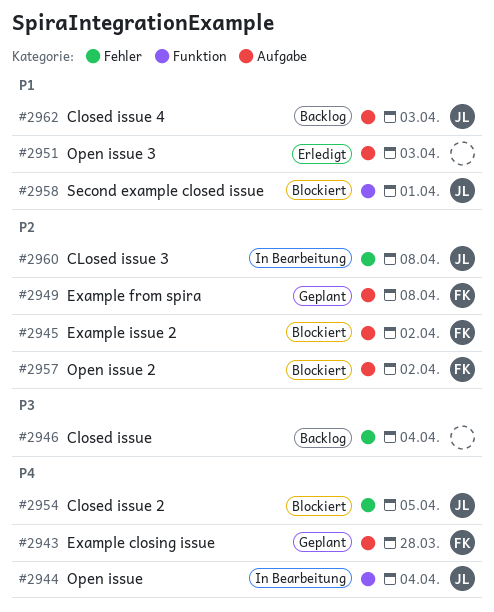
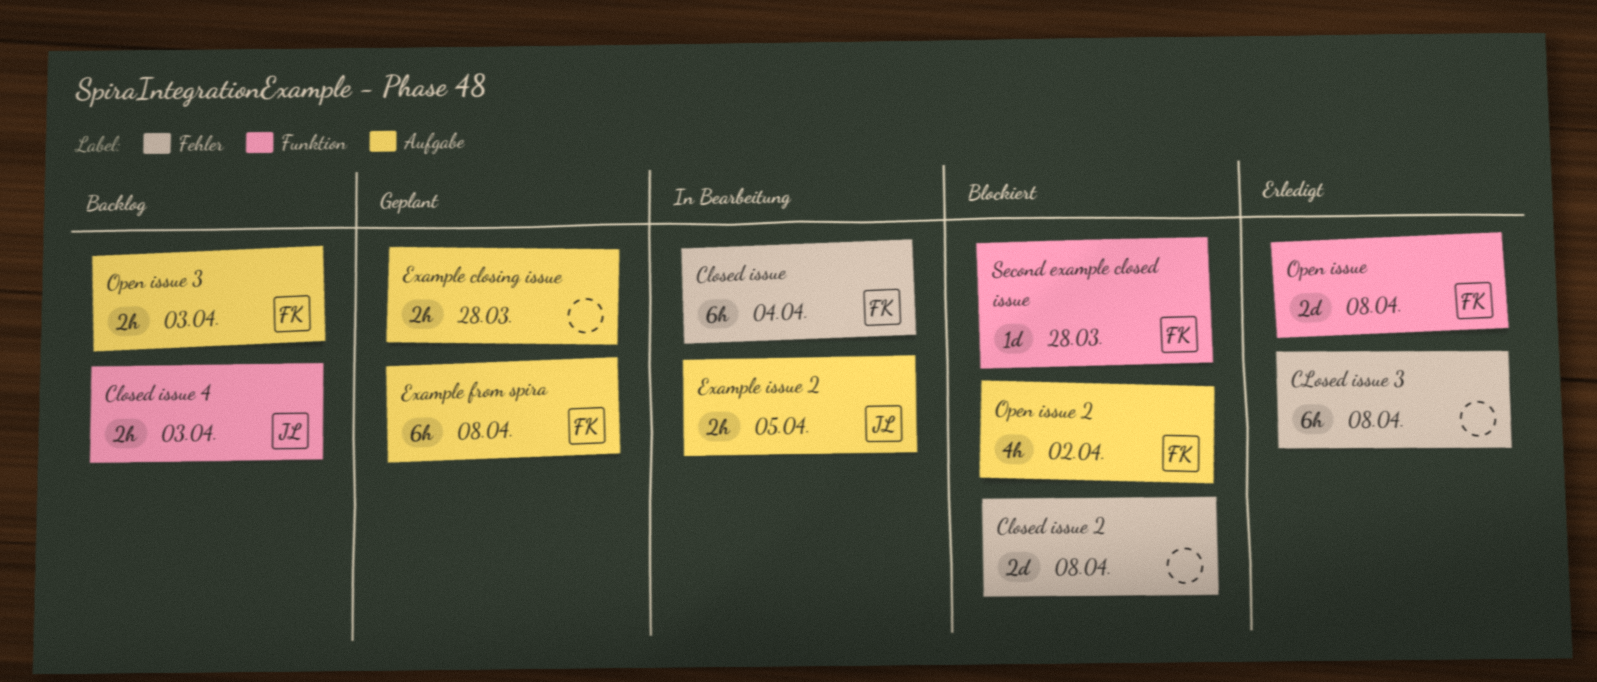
Closed issue, status: Backlog -> In Bearbeitung
Closed issue, owner: none -> FK
Closed issue 2, owner: JL -> none
Closed issue 2, due: Apr 5 -> Apr 8
CLosed issue 3, status: In Bearbeitung -> Erledigt
CLosed issue 3, owner: JL -> none
Closed issue 4, label: Aufgabe -> Funktion
Example closing issue, owner: FK -> none
Example issue 2, status: Blockiert -> In Bearbeitung
Example issue 2, owner: FK -> JL
Example issue 2, due: Apr 2 -> Apr 5
Open issue, status: In Bearbeitung -> Erledigt
Open issue, owner: JL -> FK
Open issue, due: Apr 4 -> Apr 8
Open issue 3, status: Erledigt -> Backlog
Open issue 3, owner: none -> FK
Second example closed issue, owner: JL -> FK
Second example closed issue, due: Apr 1 -> Mar 28

